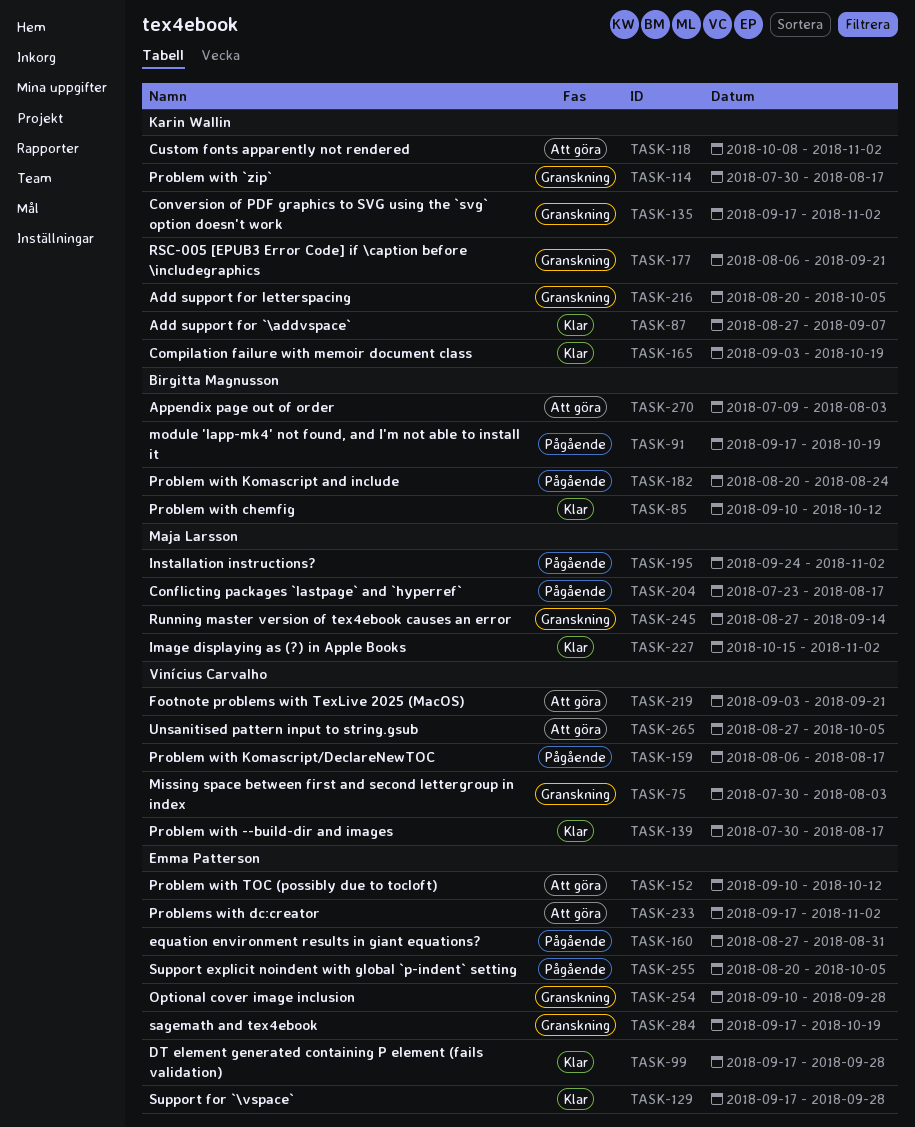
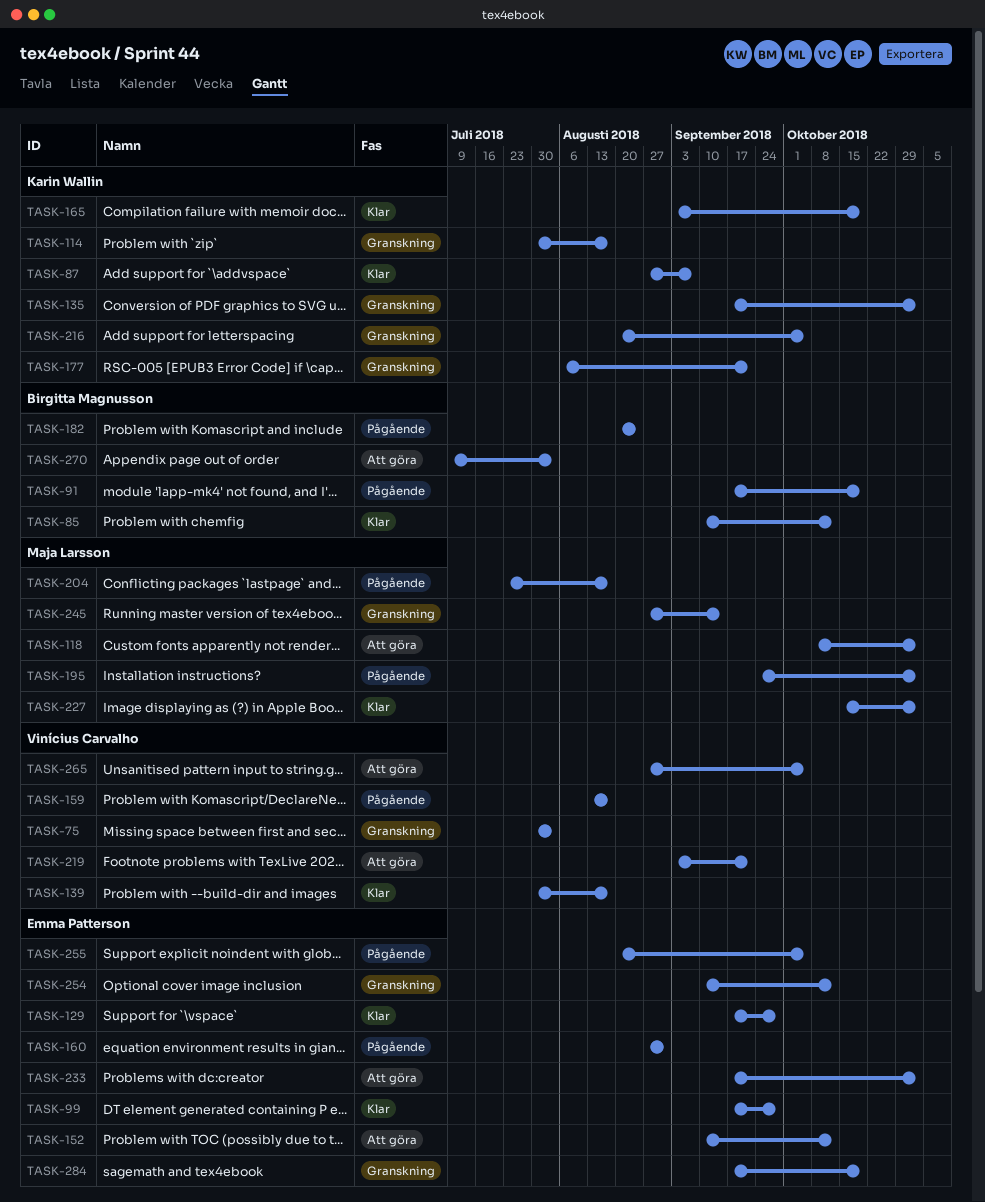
TASK-118, owner: Karin Wallin -> Maja Larsson
TASK-159, start: Aug 6 -> Aug 13
TASK-254, due: Sep 28 -> Oct 12

